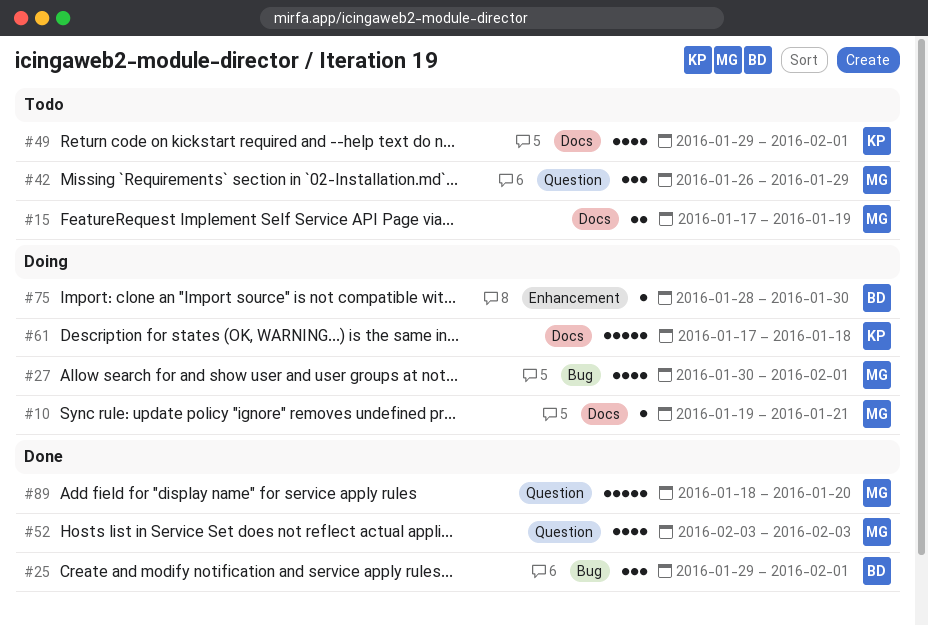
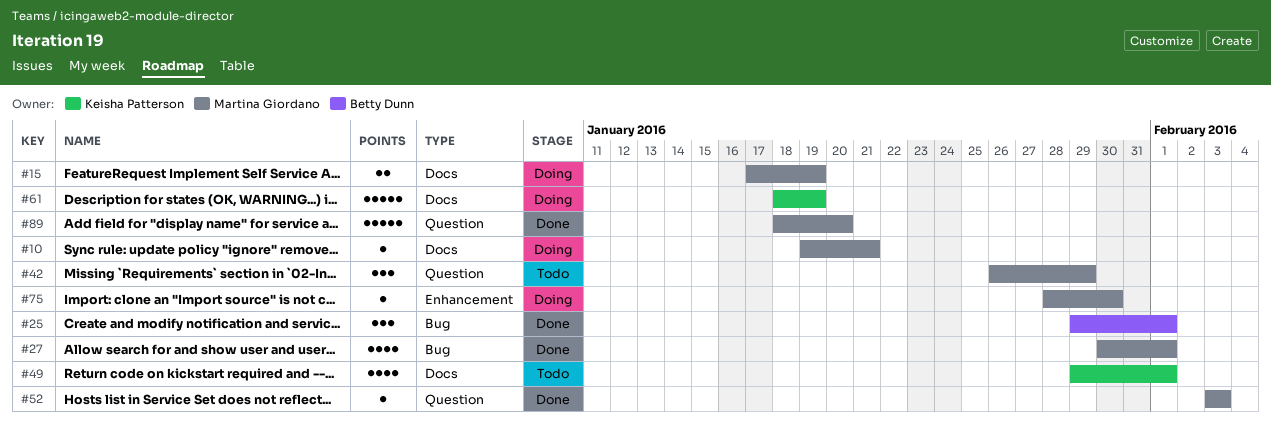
#15, status: Todo -> Doing
#27, status: Doing -> Done
#52, estimate: 4 -> 1
#61, start: Jan 17 -> Jan 18
#61, due: Jan 18 -> Jan 19
#75, owner: Betty Dunn -> Martina Giordano

